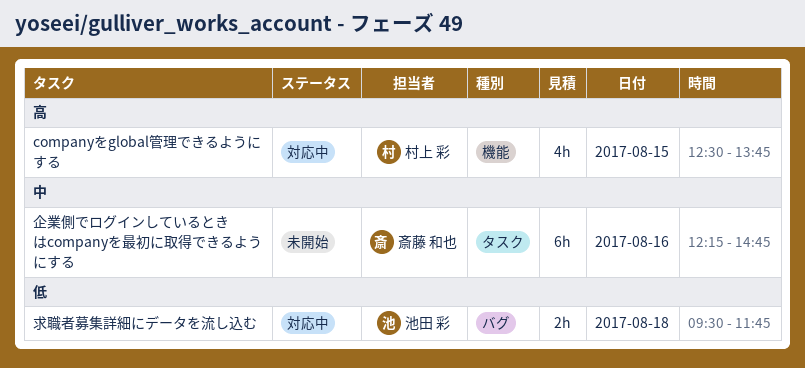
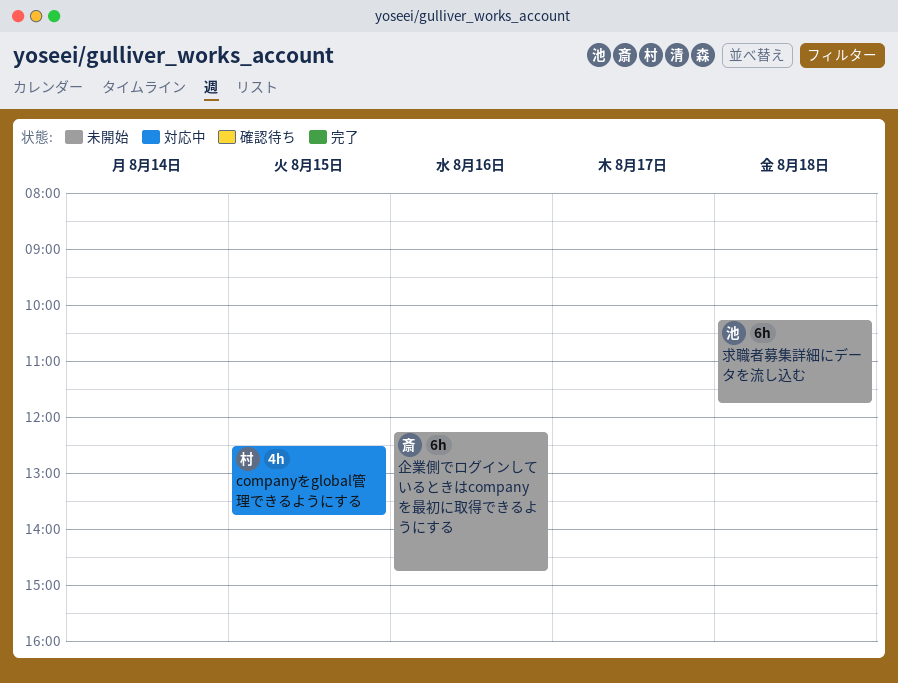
求職者募集詳細にデータを流し込む, status: 対応中 -> 未開始
求職者募集詳細にデータを流し込む, estimate: 2h -> 6h
求職者募集詳細にデータを流し込む, begins: 09:30 -> 10:15

